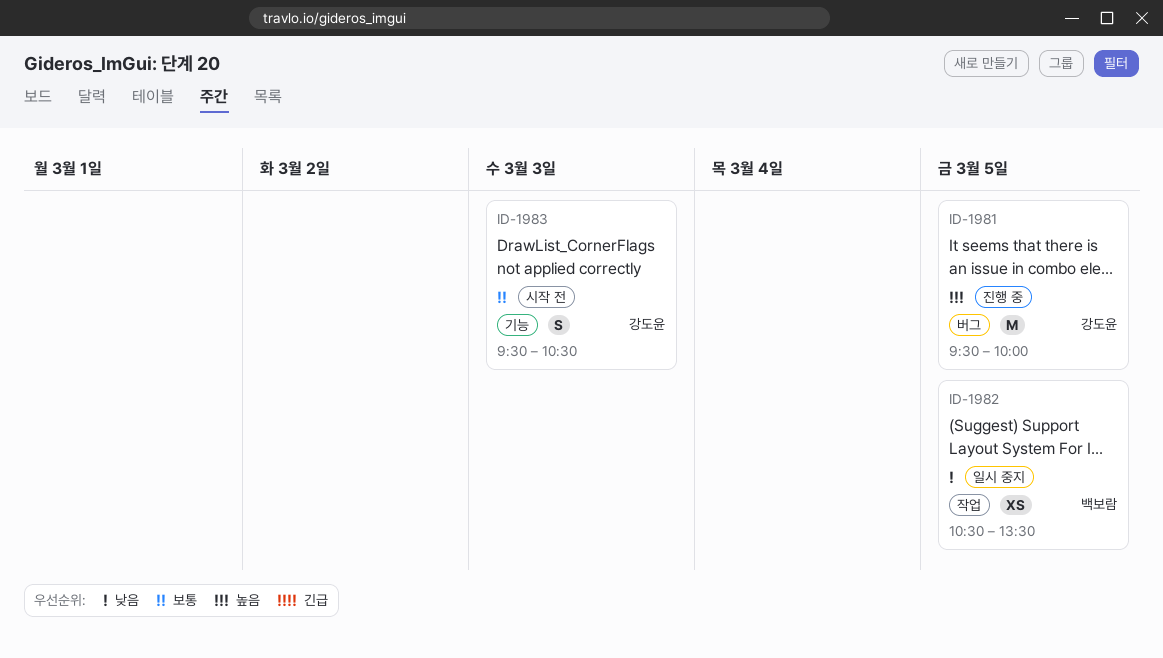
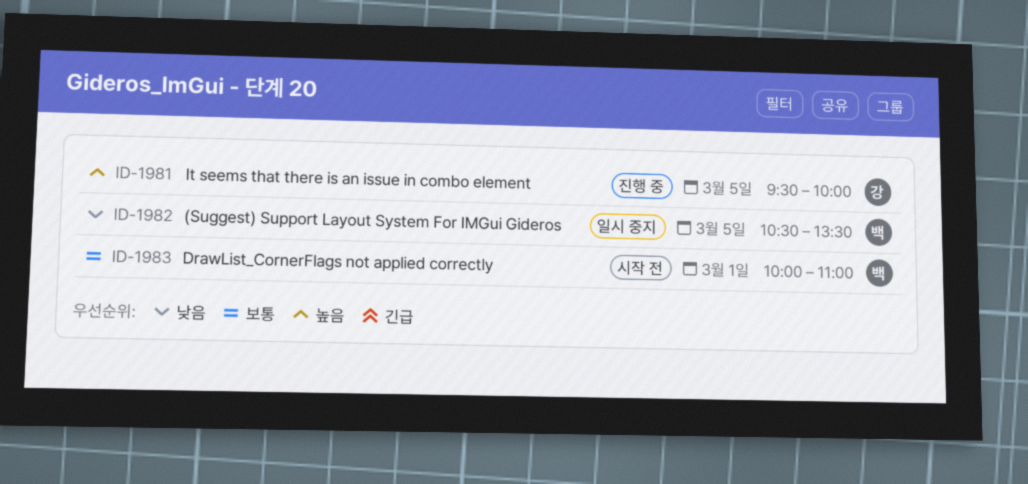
ID-1983, owner: 강도윤 -> 백보람
ID-1983, day: Mar 3 -> Mar 1
ID-1983, begins: 09:30 -> 10:00
ID-1983, ends: 10:30 -> 11:00

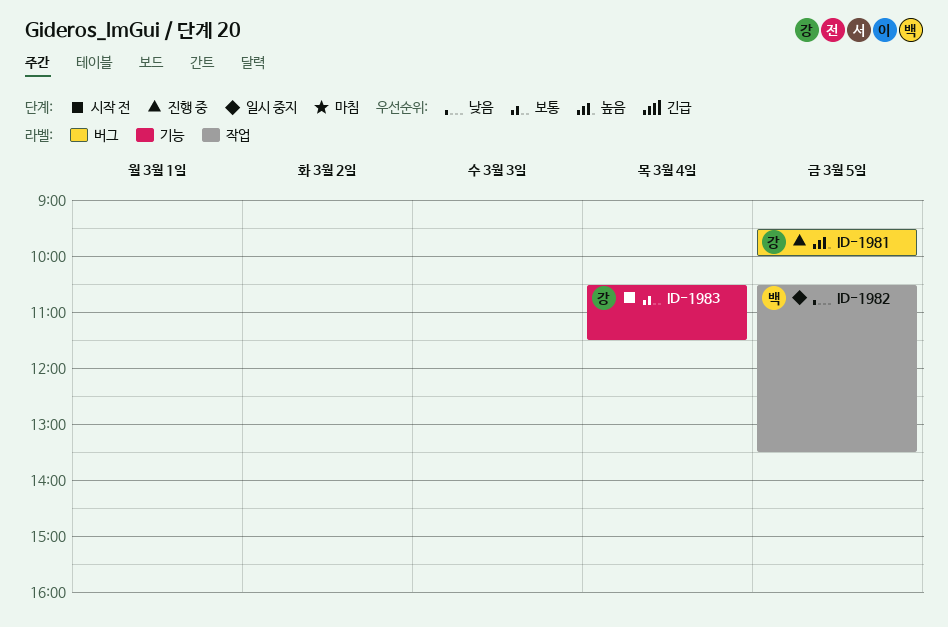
ID-1983, owner: 백 -> 강
ID-1983, day: Mar 1 -> Mar 4
ID-1983, begins: 10:00 -> 10:30
ID-1983, ends: 11:00 -> 11:30

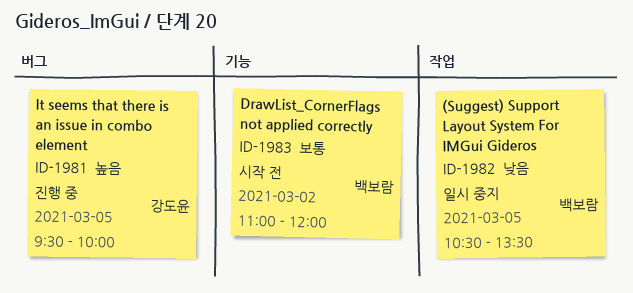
ID-1983, owner: 강도윤 -> 백보람
ID-1983, day: Mar 4 -> Mar 2
ID-1983, begins: 10:30 -> 11:00
ID-1983, ends: 11:30 -> 12:00

